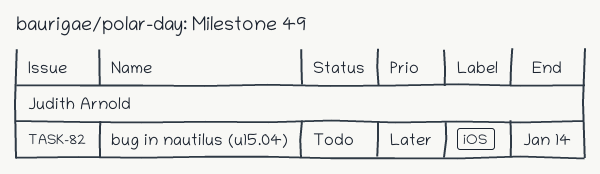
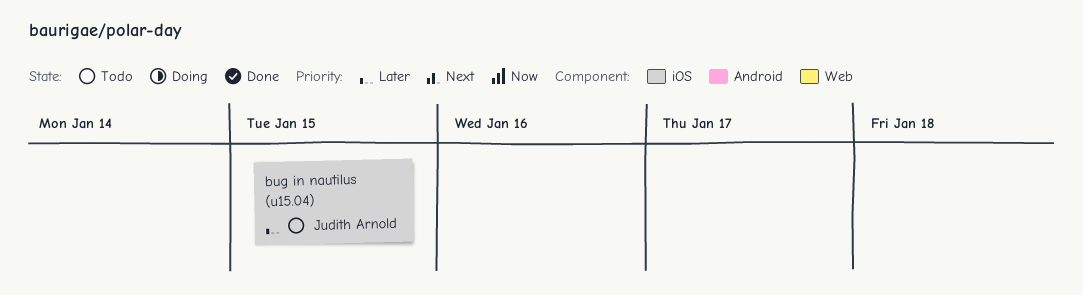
bug in nautilus (u15.04), due: Jan 14 -> Jan 15

